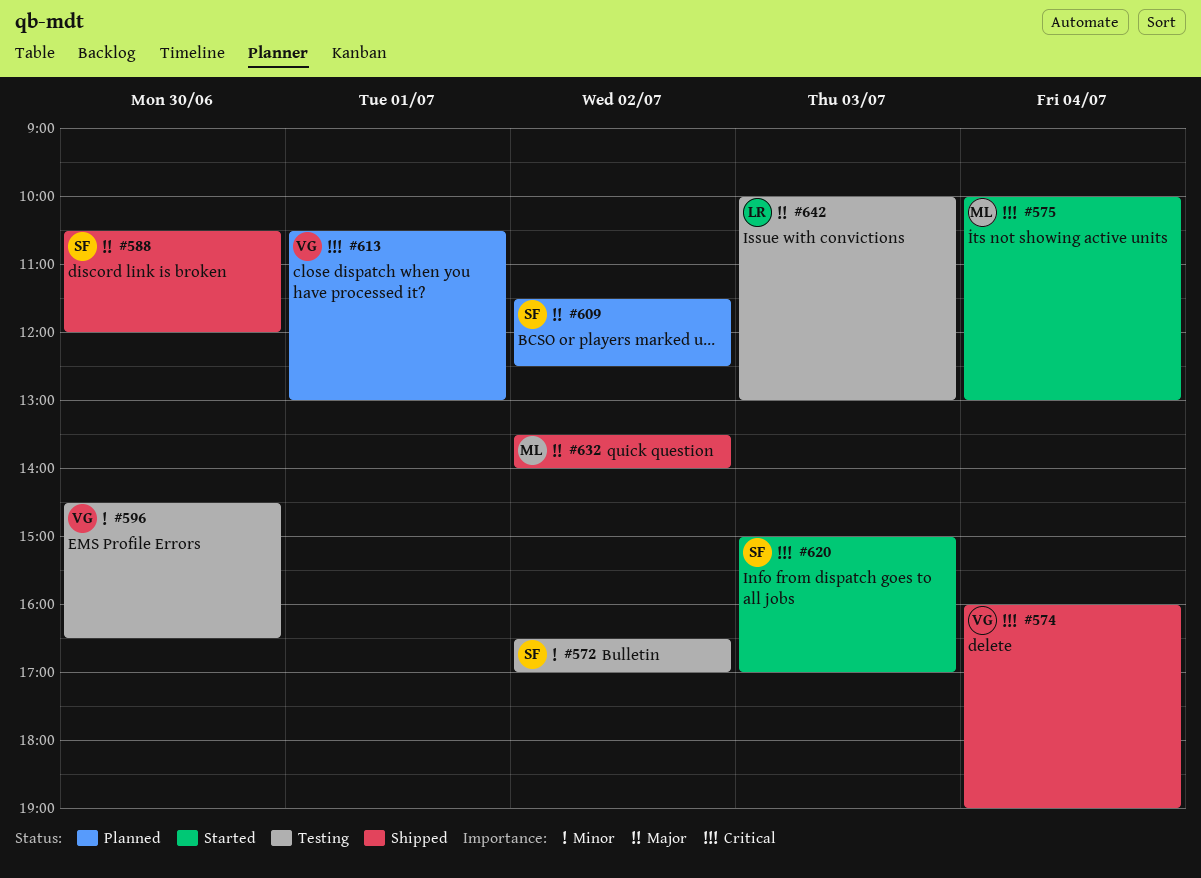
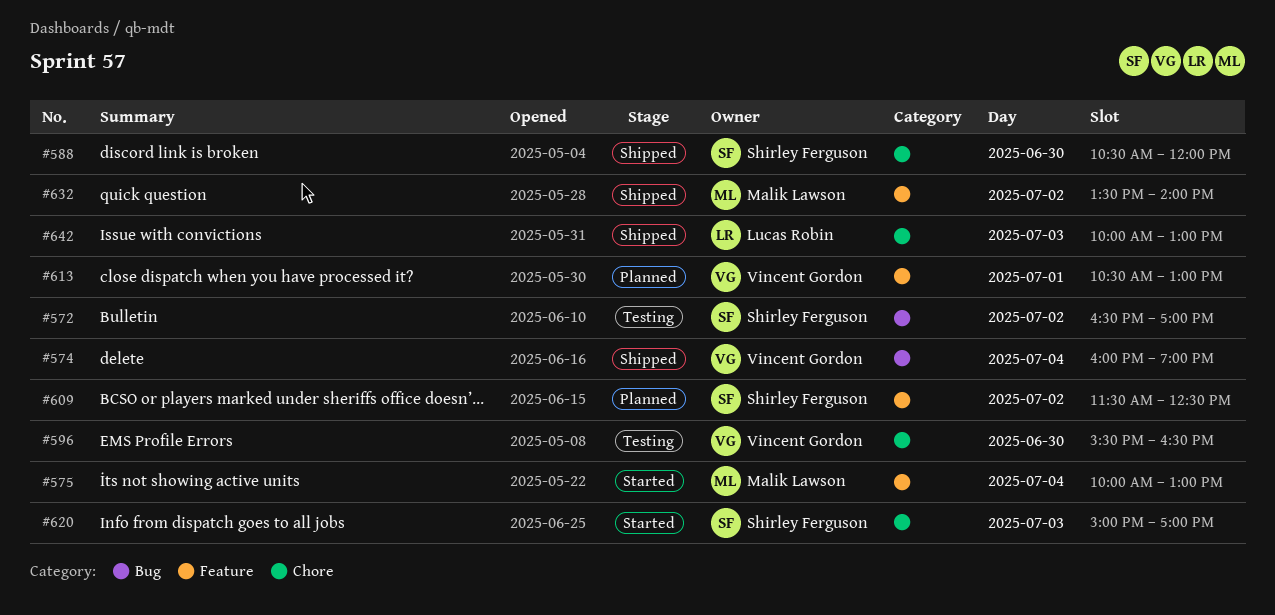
#596, begins: 14:30 -> 15:30
#642, status: Testing -> Shipped

